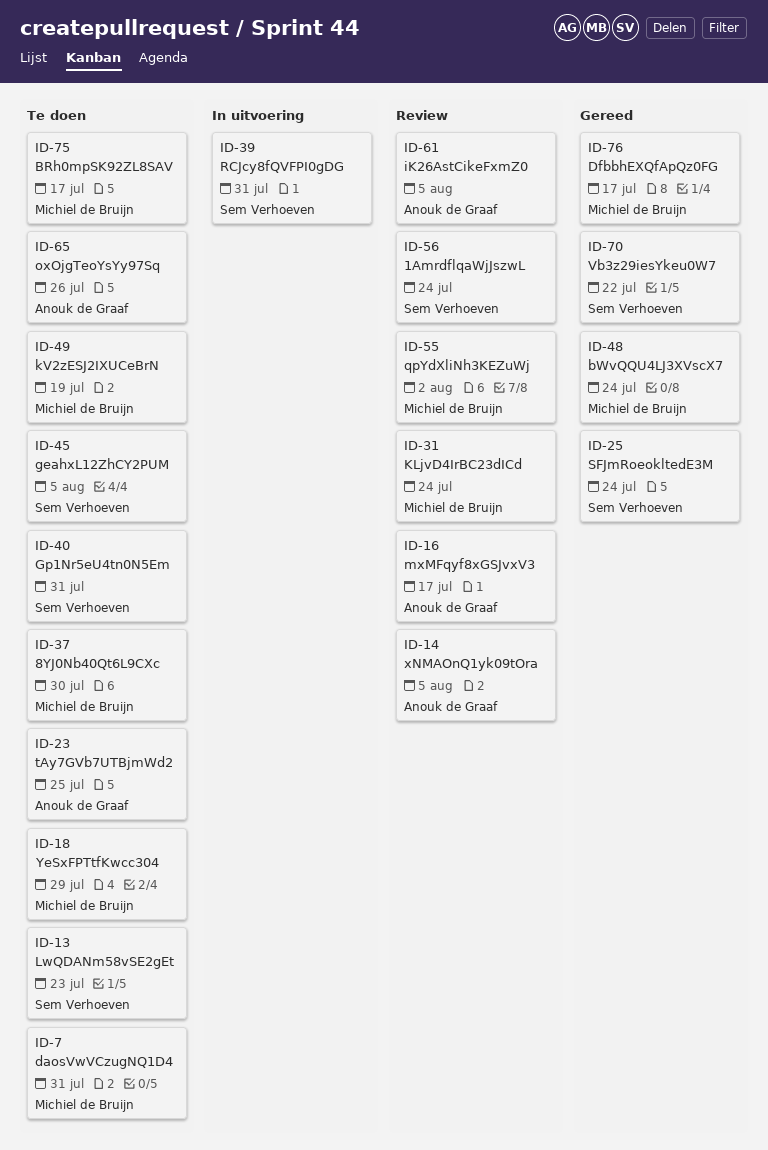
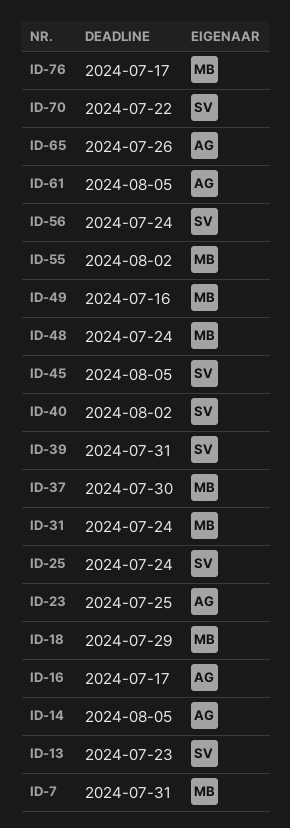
ID-40, due: Jul 31 -> Aug 2
ID-49, due: Jul 19 -> Jul 16
ID-75: present -> none

